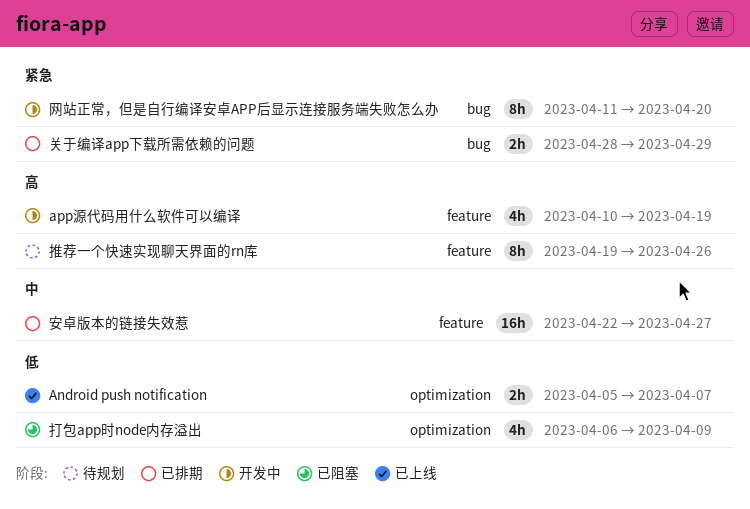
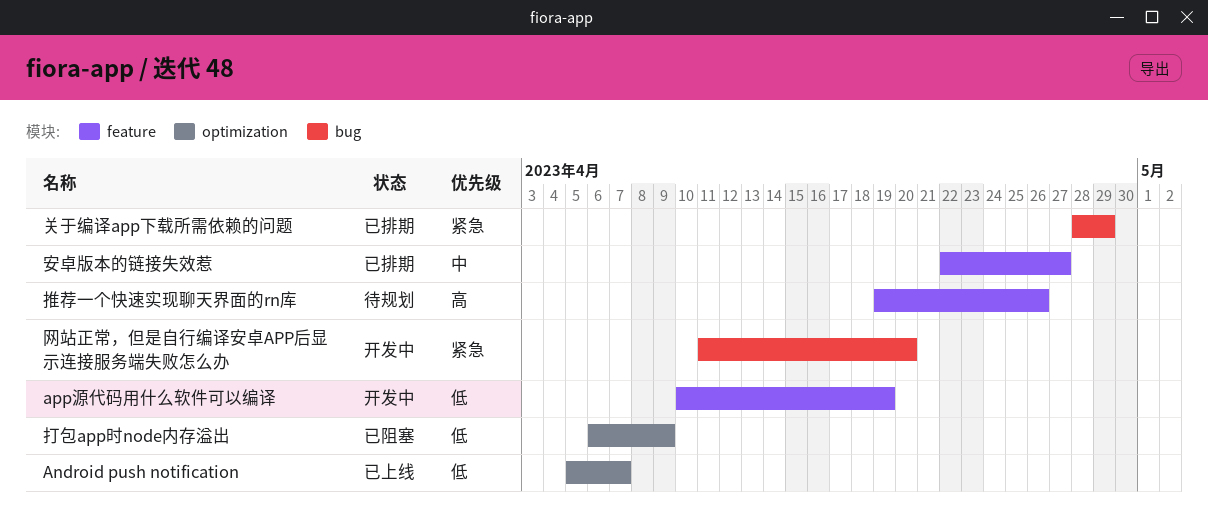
app源代码用什么软件可以编译, priority: 高 -> 低

